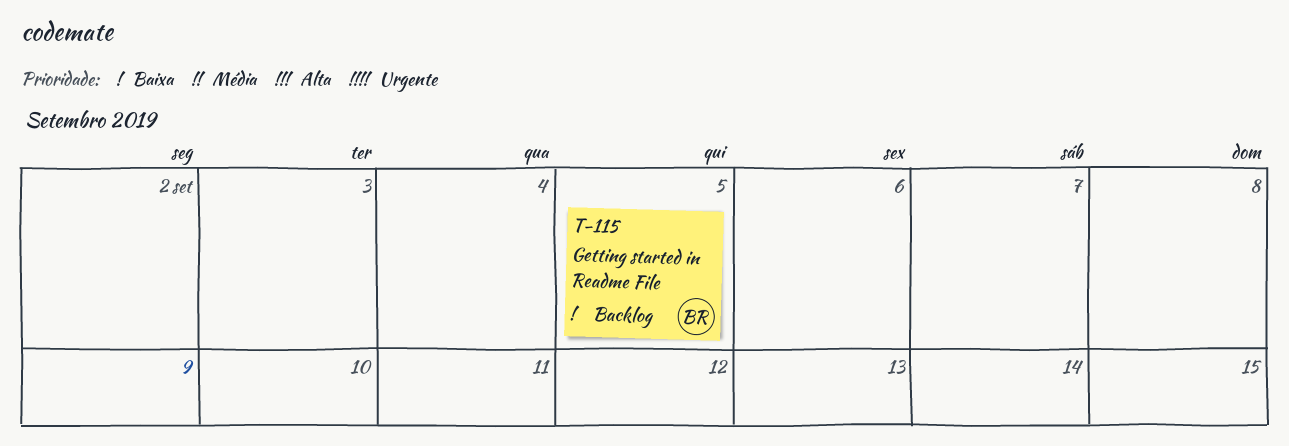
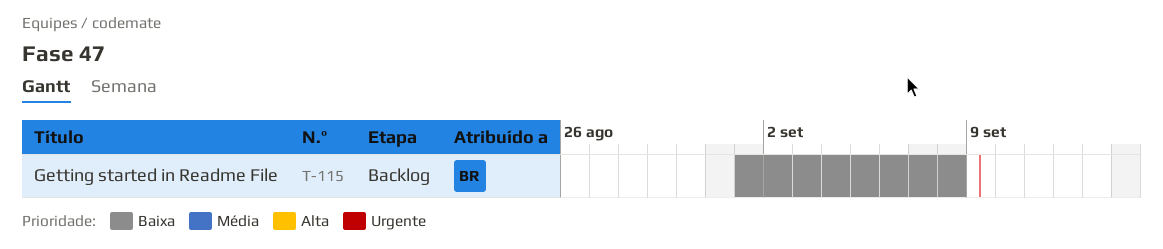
T-115, due: Sep 5 -> Sep 8

